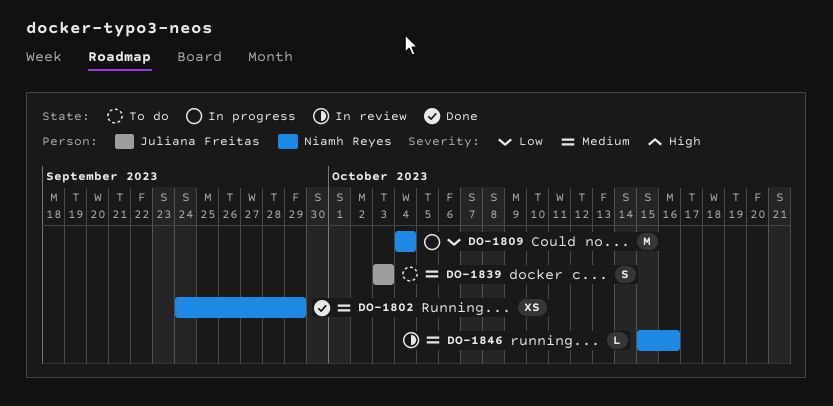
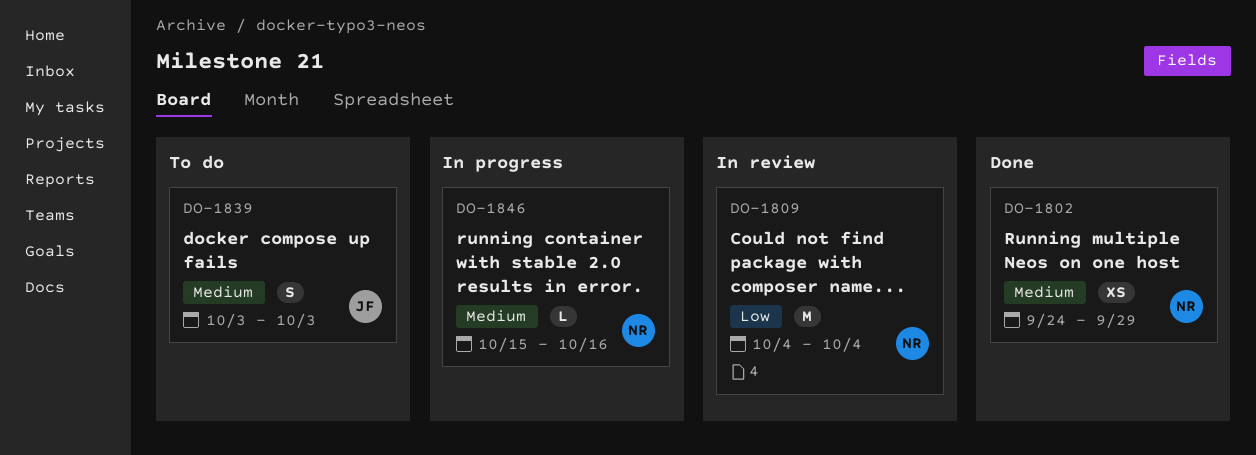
DO-1809, status: In progress -> In review
DO-1846, status: In review -> In progress

